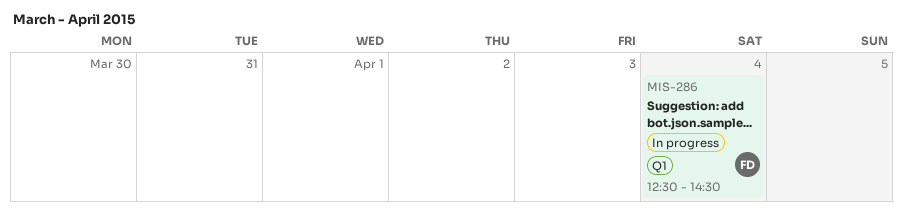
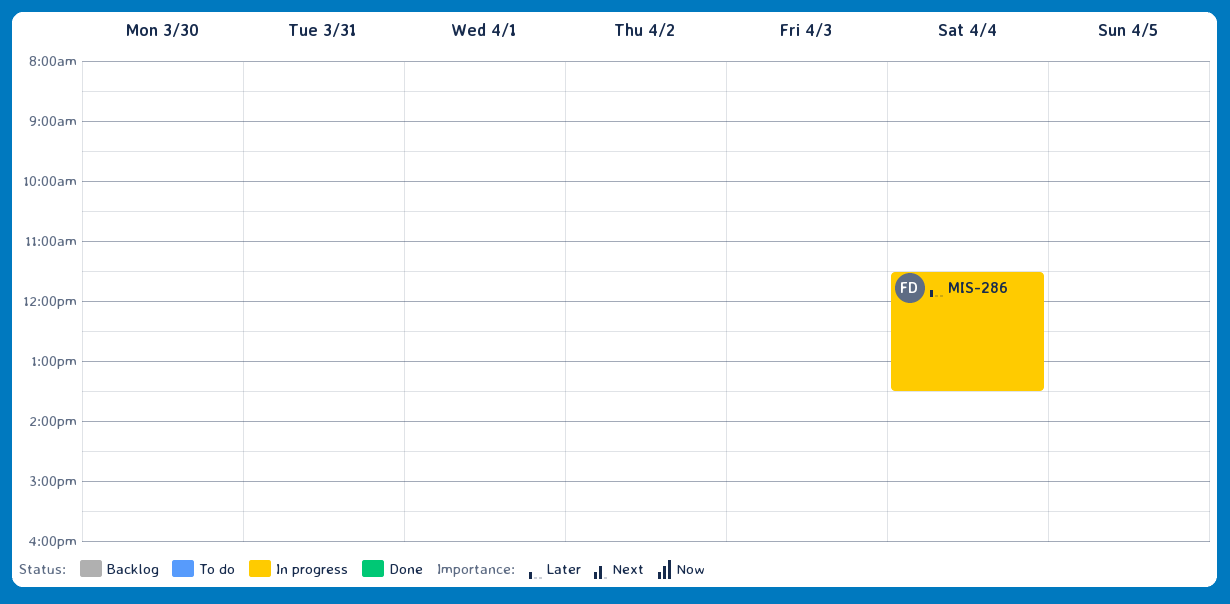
MIS-286, begins: 12:30 -> 11:30
MIS-286, ends: 14:30 -> 13:30

